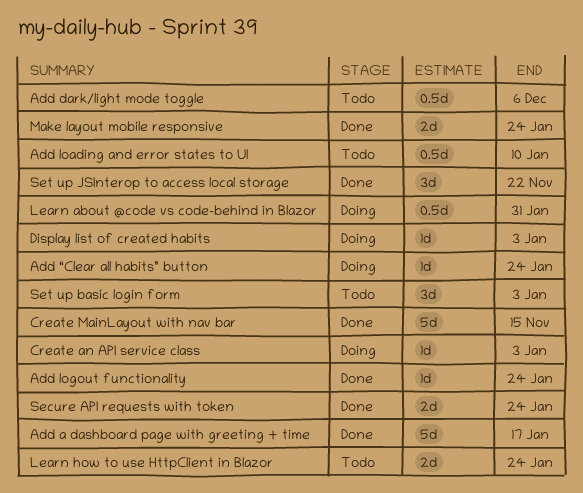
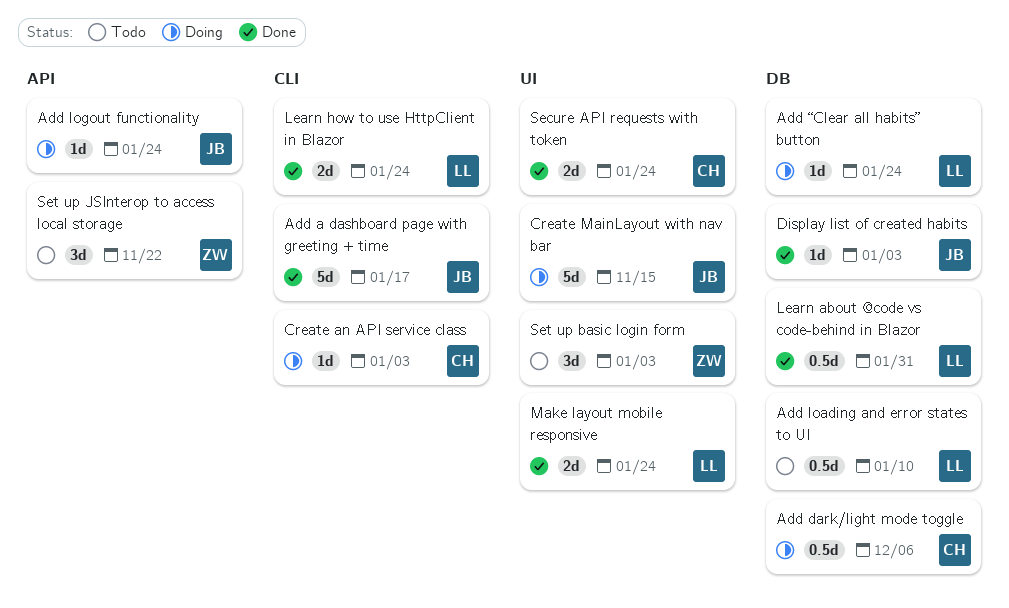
Add dark/light mode toggle, status: Todo -> Doing
Add logout functionality, status: Done -> Doing
Create MainLayout with nav bar, status: Done -> Doing
Display list of created habits, status: Doing -> Done
Learn about @code vs code-behind in Blazor, status: Doing -> Done
Learn how to use HttpClient in Blazor, status: Todo -> Done
Set up JSInterop to access local storage, status: Done -> Todo

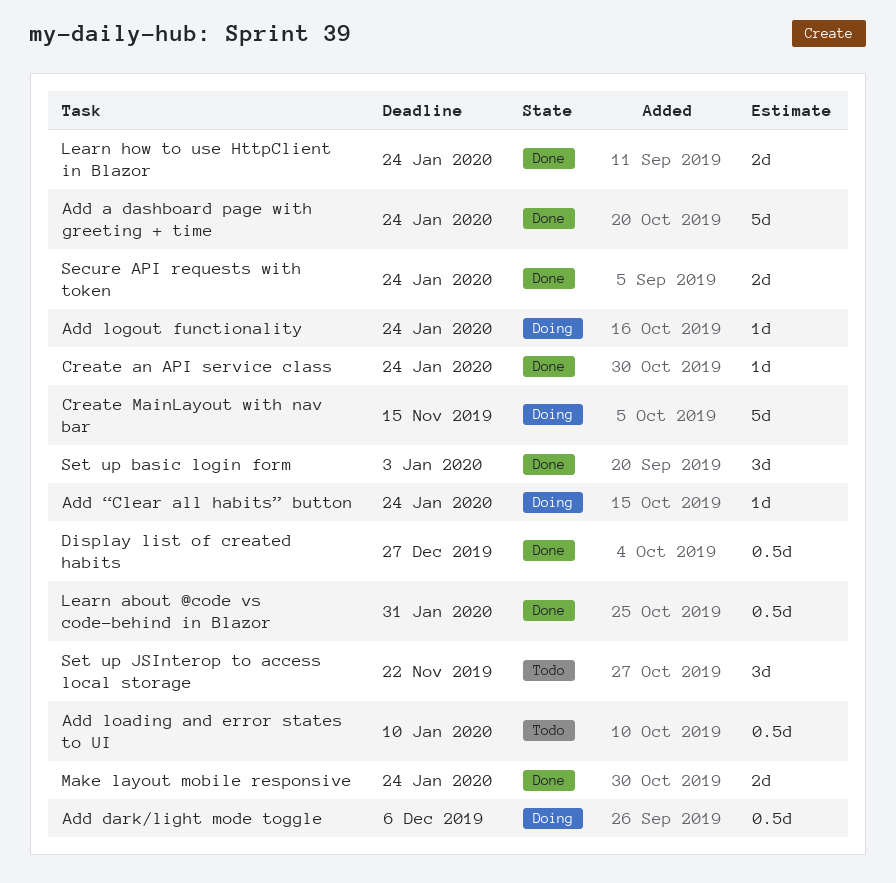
Add a dashboard page with greeting + time, due: Jan 17 -> Jan 24
Create an API service class, status: Doing -> Done
Create an API service class, due: Jan 3 -> Jan 24
Display list of created habits, estimate: 1d -> 0.5d
Display list of created habits, due: Jan 3 -> Dec 27
Set up basic login form, status: Todo -> Done

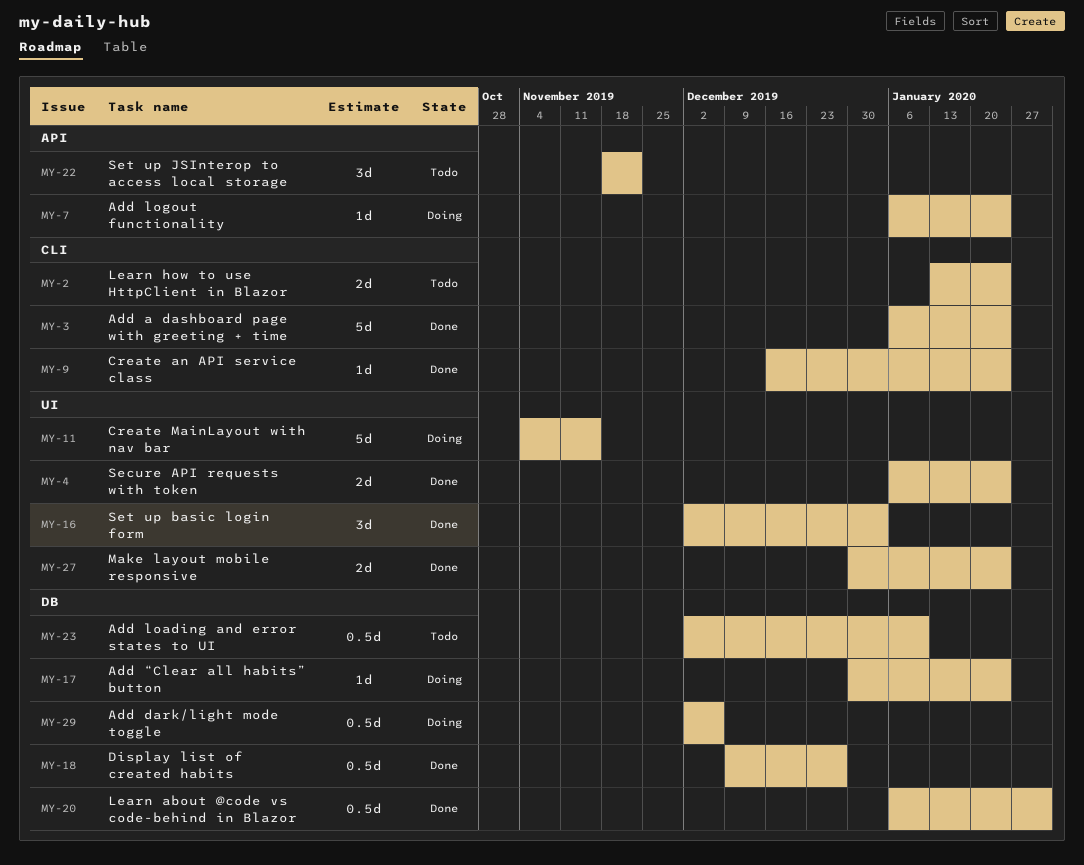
Learn how to use HttpClient in Blazor, status: Done -> Todo

